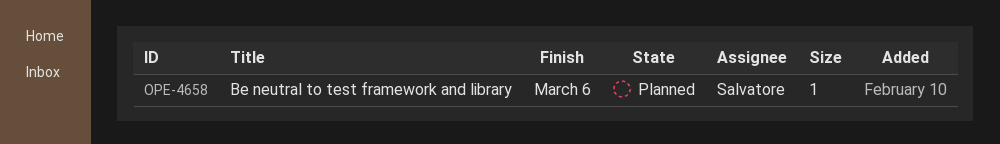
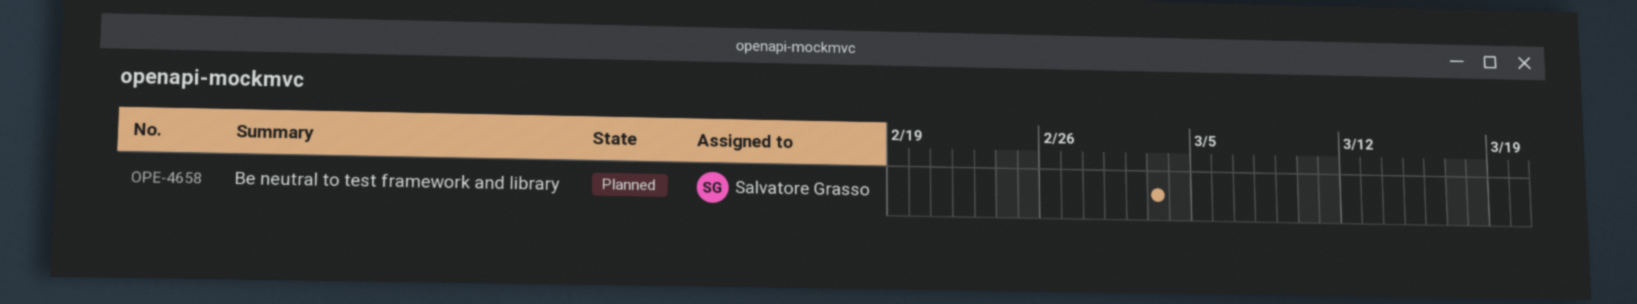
OPE-4658, due: Mar 6 -> Mar 3

